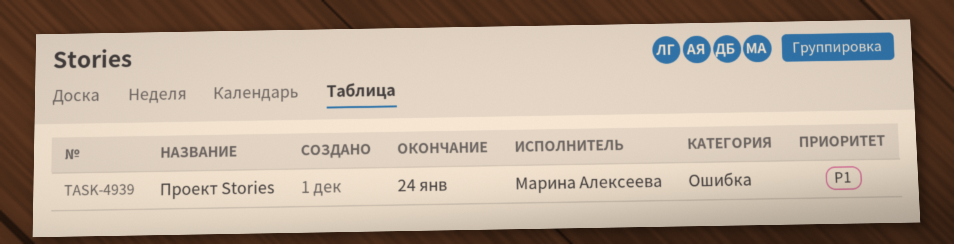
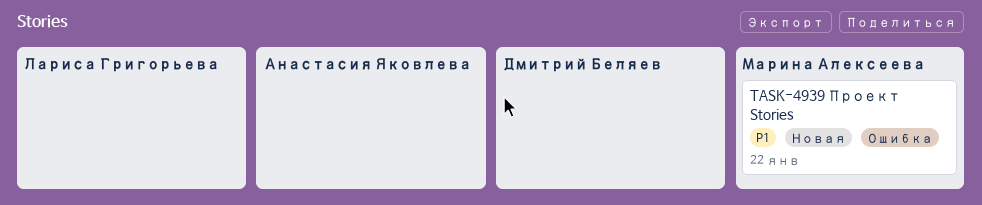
TASK-4939, due: Jan 24 -> Jan 22

